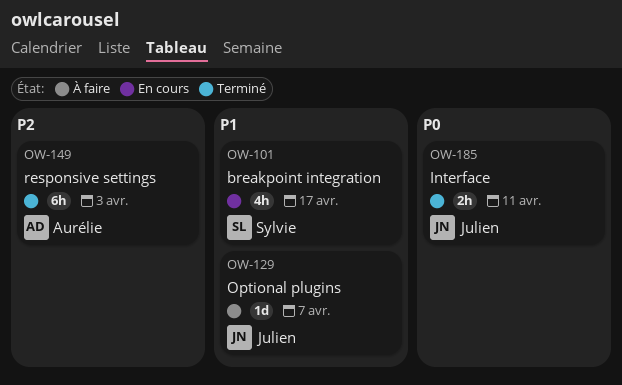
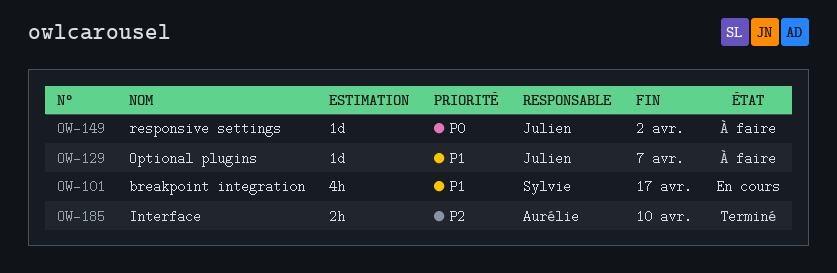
OW-149, status: Terminé -> À faire
OW-149, owner: Aurélie -> Julien
OW-149, priority: P2 -> P0
OW-149, estimate: 6h -> 1d
OW-149, due: Apr 3 -> Apr 2
OW-185, owner: Julien -> Aurélie
OW-185, priority: P0 -> P2
OW-185, due: Apr 11 -> Apr 10

